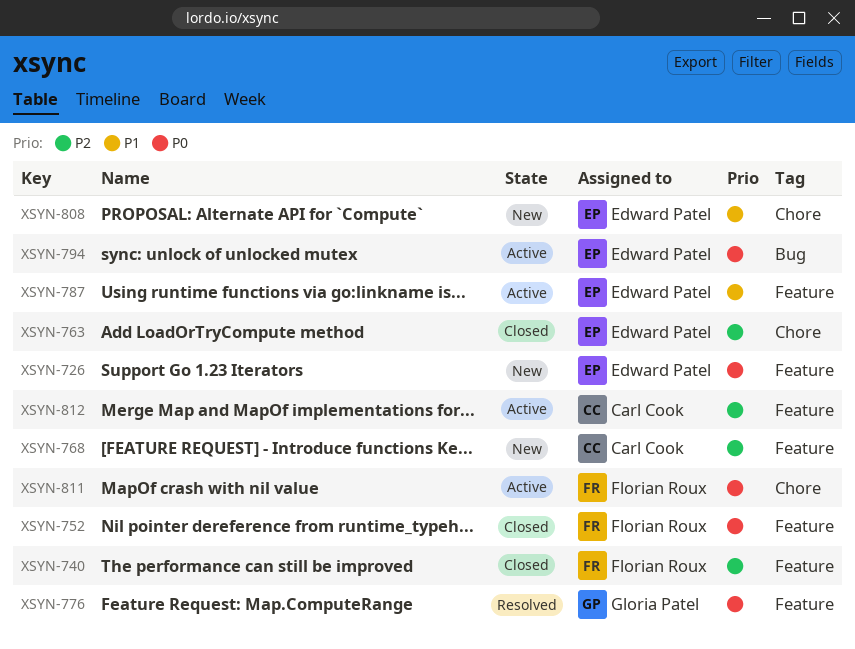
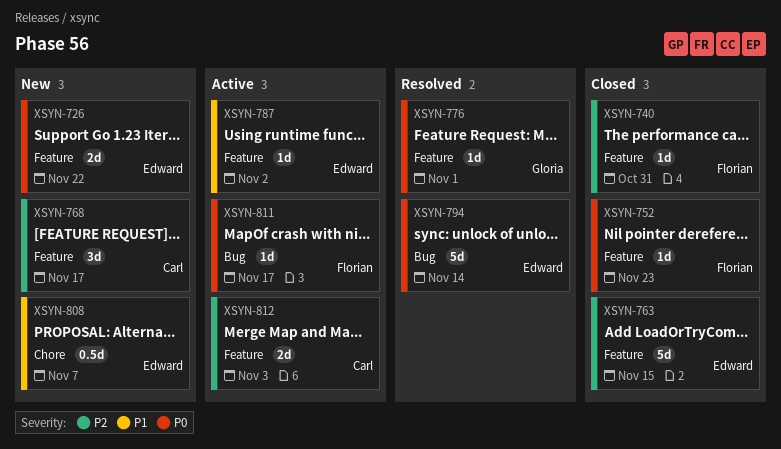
XSYN-763, label: Chore -> Feature
XSYN-794, status: Active -> Resolved
XSYN-811, label: Chore -> Bug

